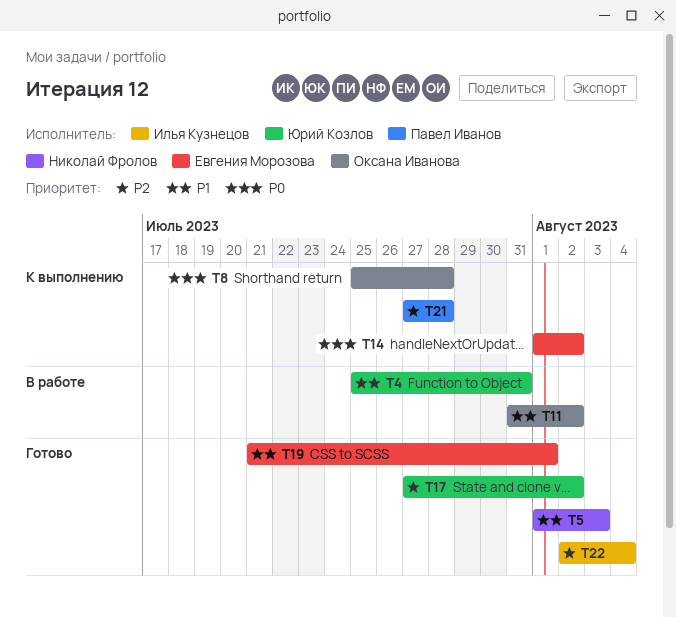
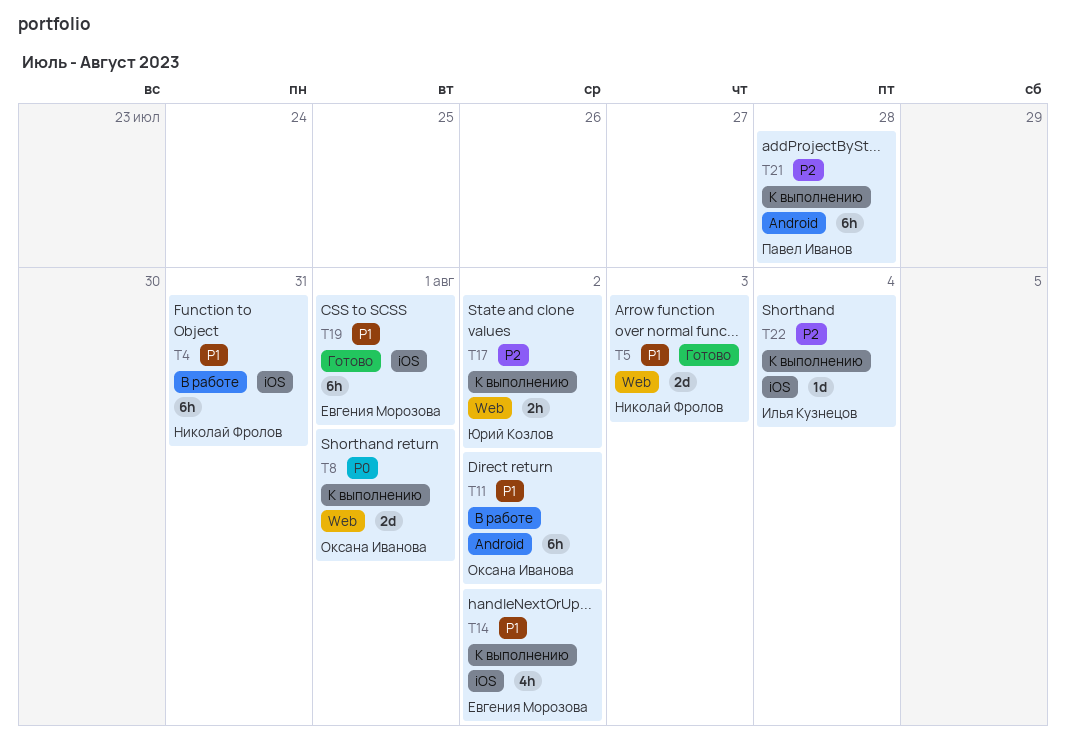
T4, owner: Юрий Козлов -> Николай Фролов
T8, due: Jul 28 -> Aug 1
T14, priority: P0 -> P1
T17, status: Готово -> К выполнению
T22, status: Готово -> К выполнению

